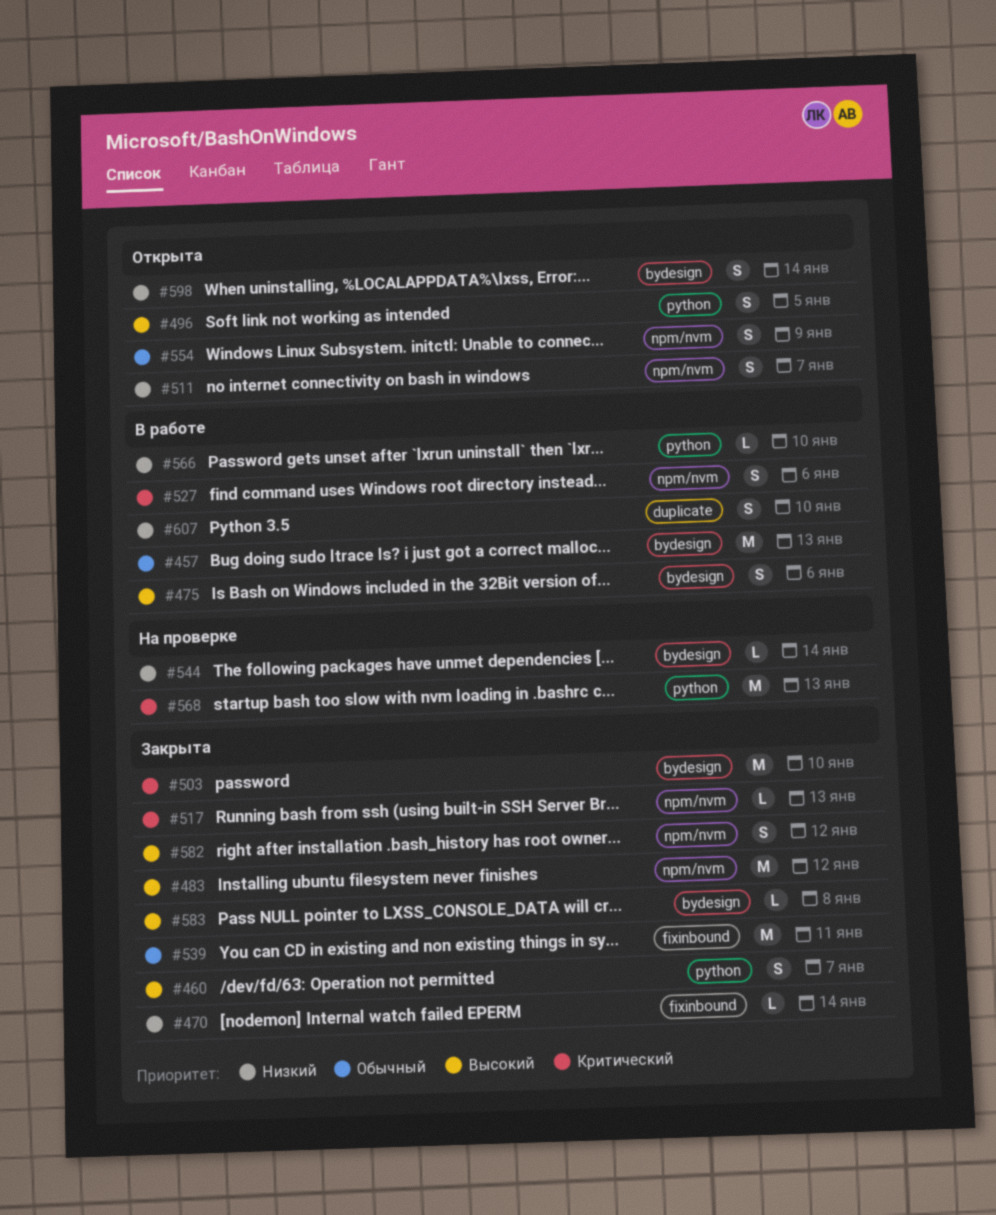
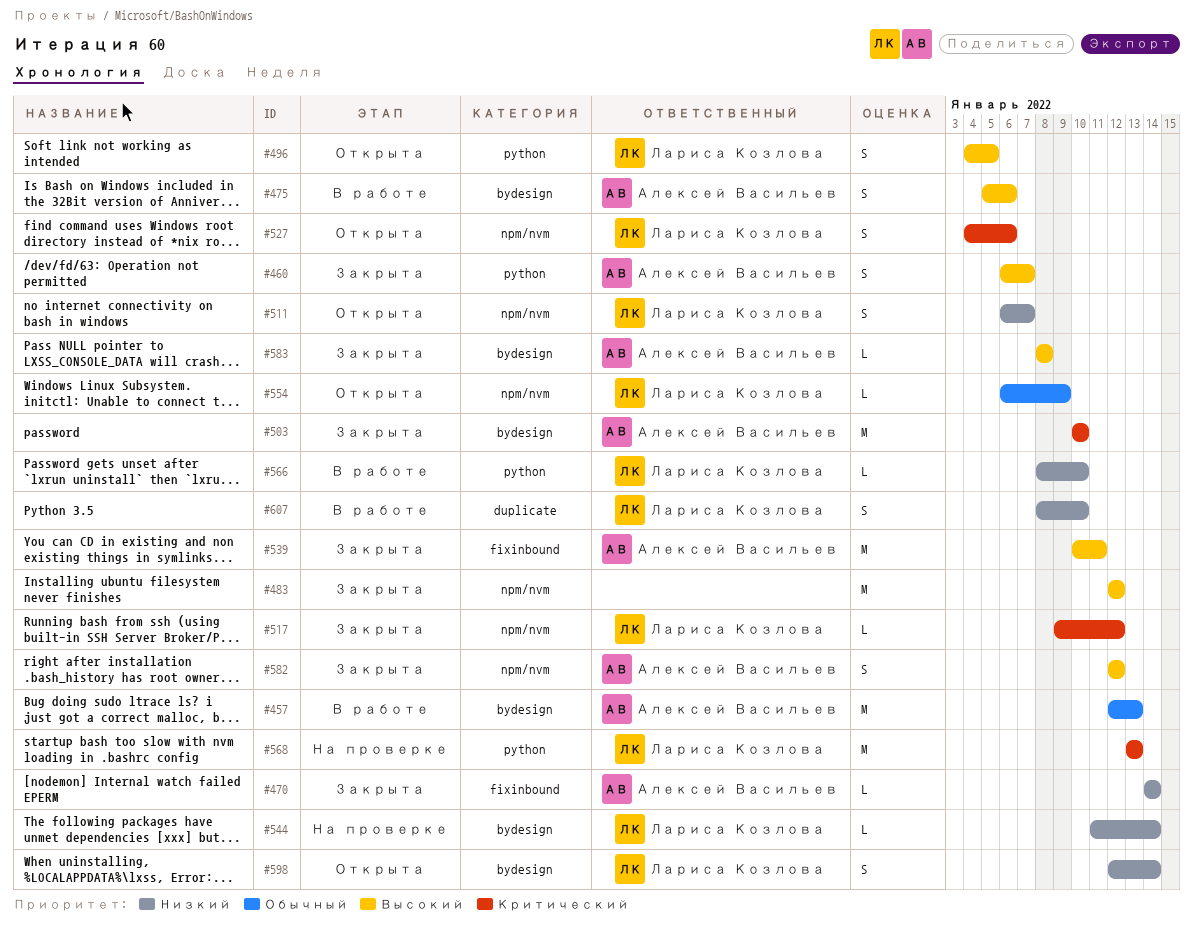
#517, due: Jan 13 -> Jan 12
#527, status: В работе -> Открыта
#539, priority: Обычный -> Высокий
#554, estimate: S -> L

